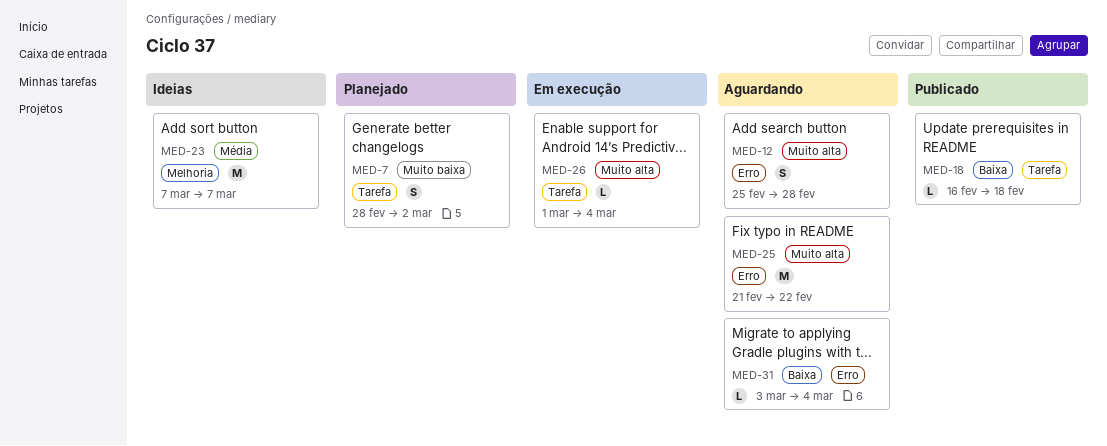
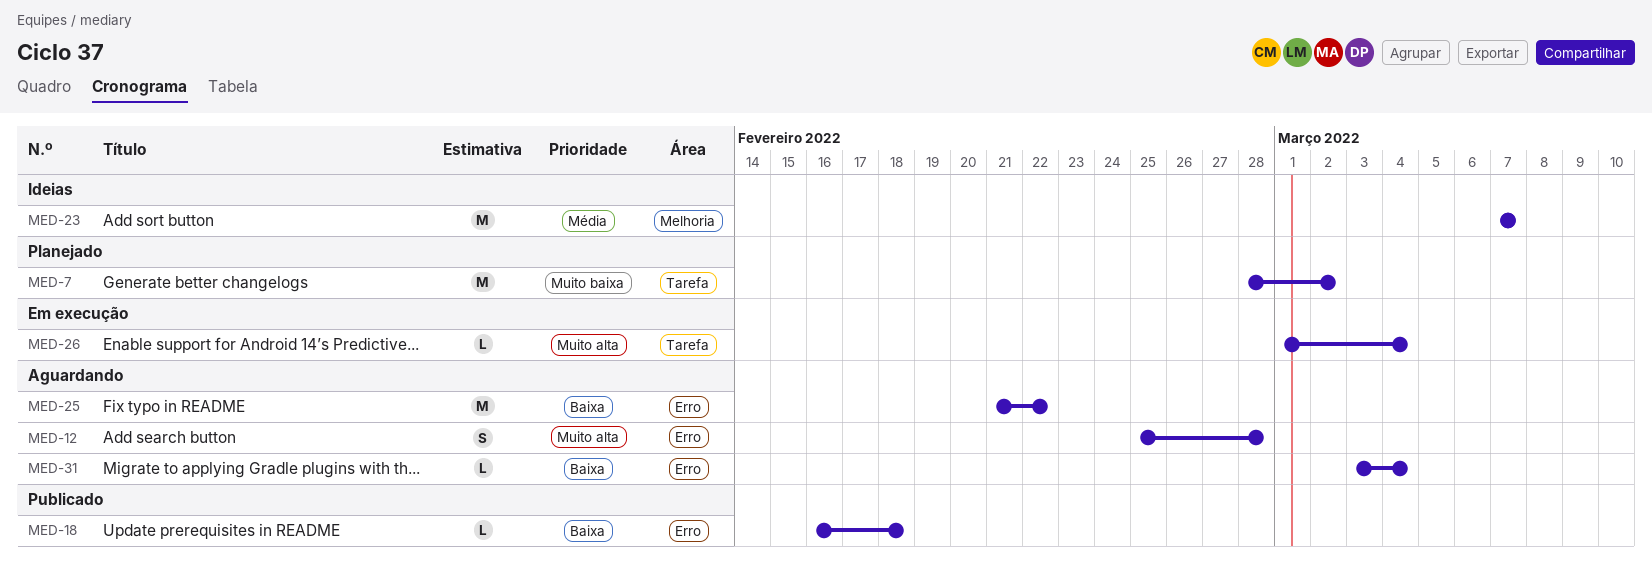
MED-7, estimate: S -> M
MED-18, label: Tarefa -> Erro
MED-25, priority: Muito alta -> Baixa

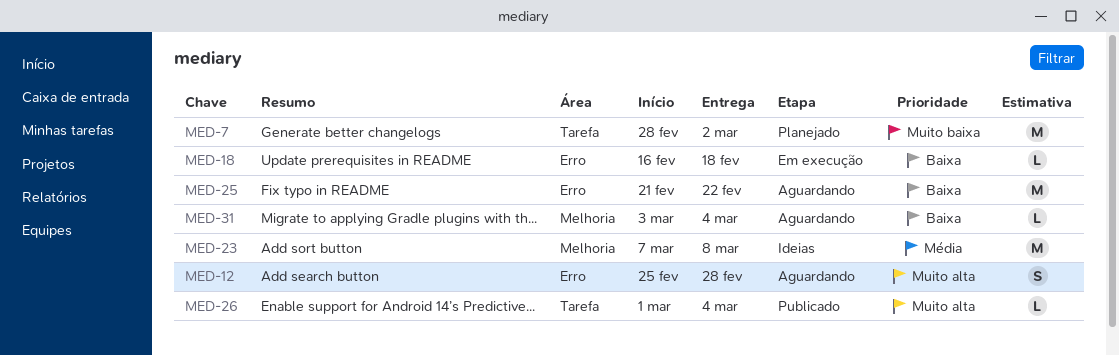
MED-18, status: Publicado -> Em execução
MED-23, due: Mar 7 -> Mar 8
MED-26, status: Em execução -> Publicado
MED-31, label: Erro -> Melhoria

